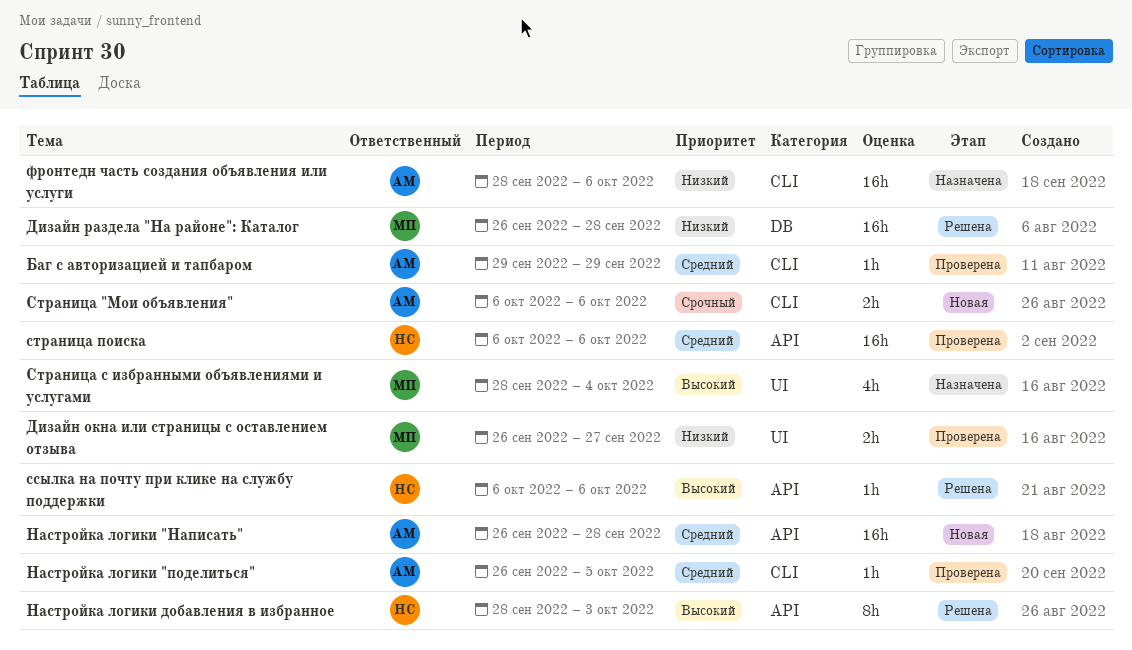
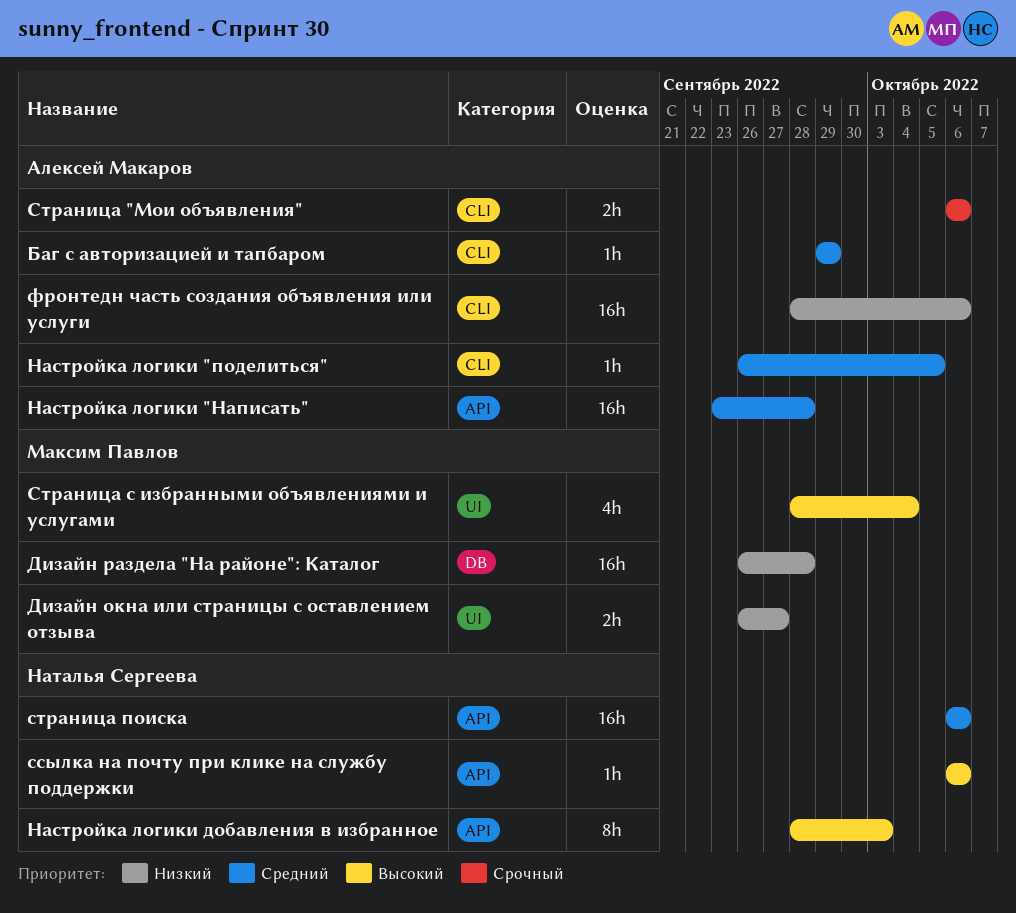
Настройка логики "Написать", start: Sep 26 -> Sep 23

